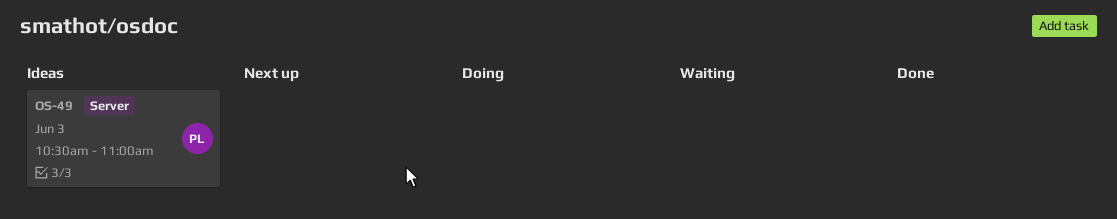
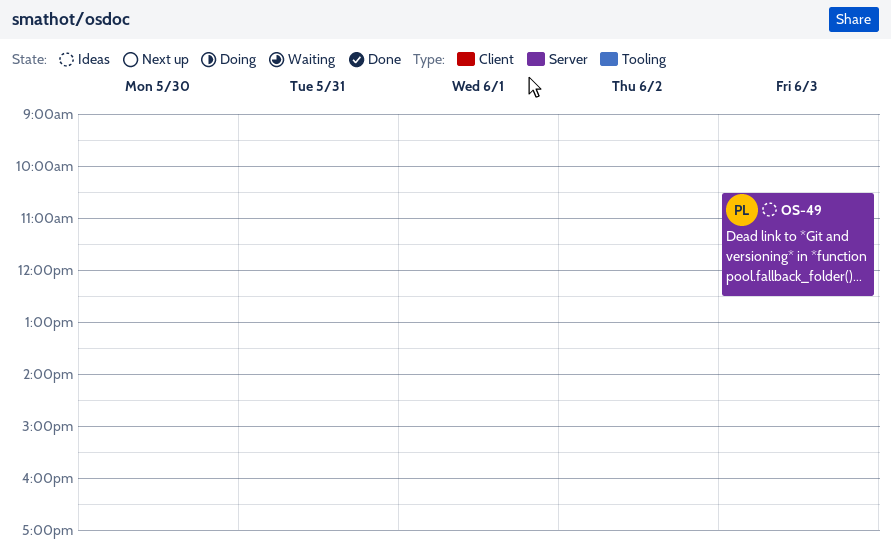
OS-49, ends: 11:00 -> 12:30

